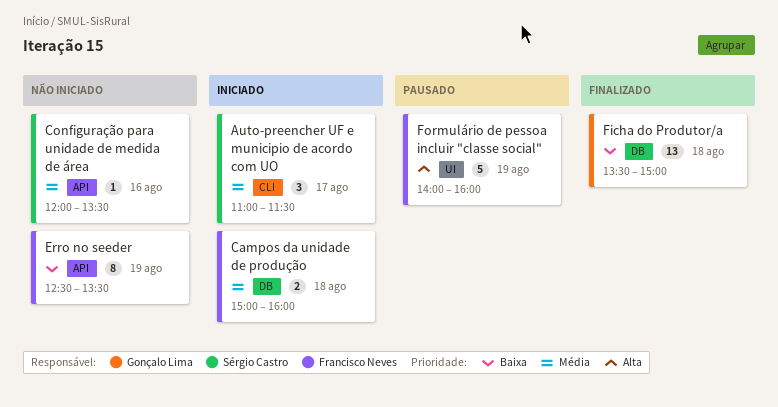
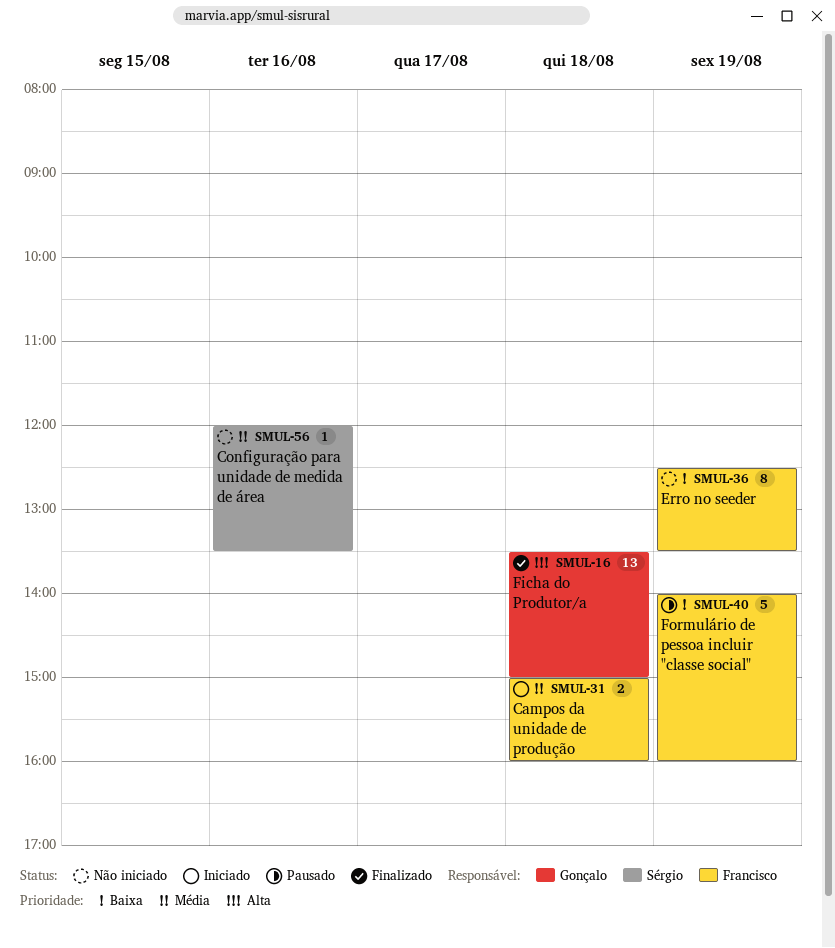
Auto-preencher UF e municipio de acordo com UO: present -> none
Ficha do Produtor/a, priority: Baixa -> Alta
Formulário de pessoa incluir "classe social", priority: Alta -> Baixa

